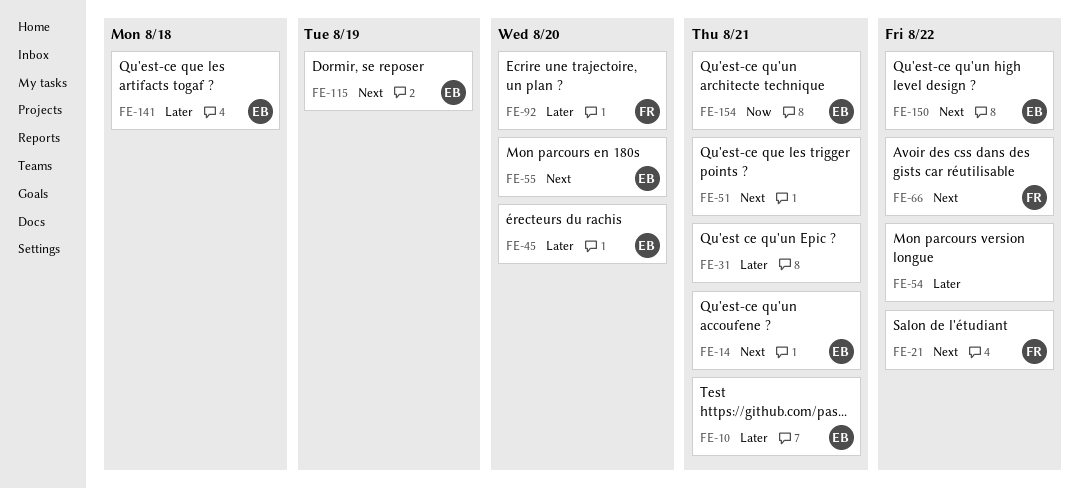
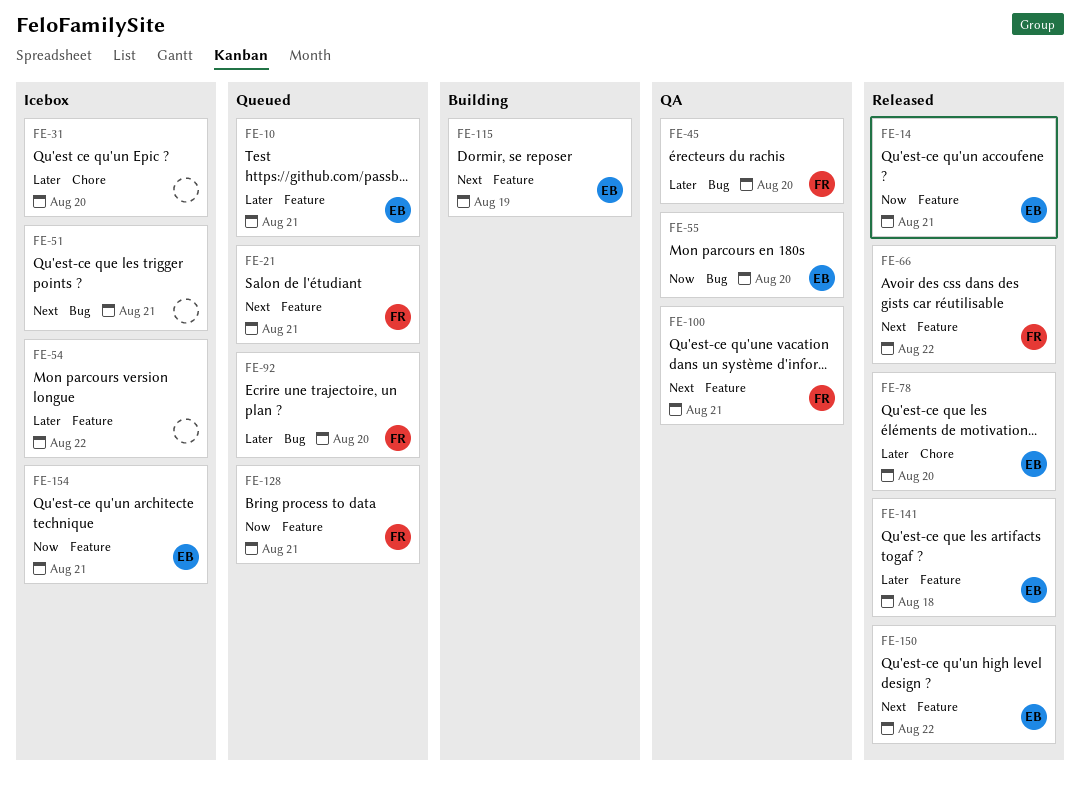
FE-14, priority: Next -> Now
FE-21, due: Aug 22 -> Aug 21
FE-31, due: Aug 21 -> Aug 20
FE-45, owner: EB -> FR
FE-55, priority: Next -> Now
FE-78: none -> present
FE-100: none -> present
FE-128: none -> present

